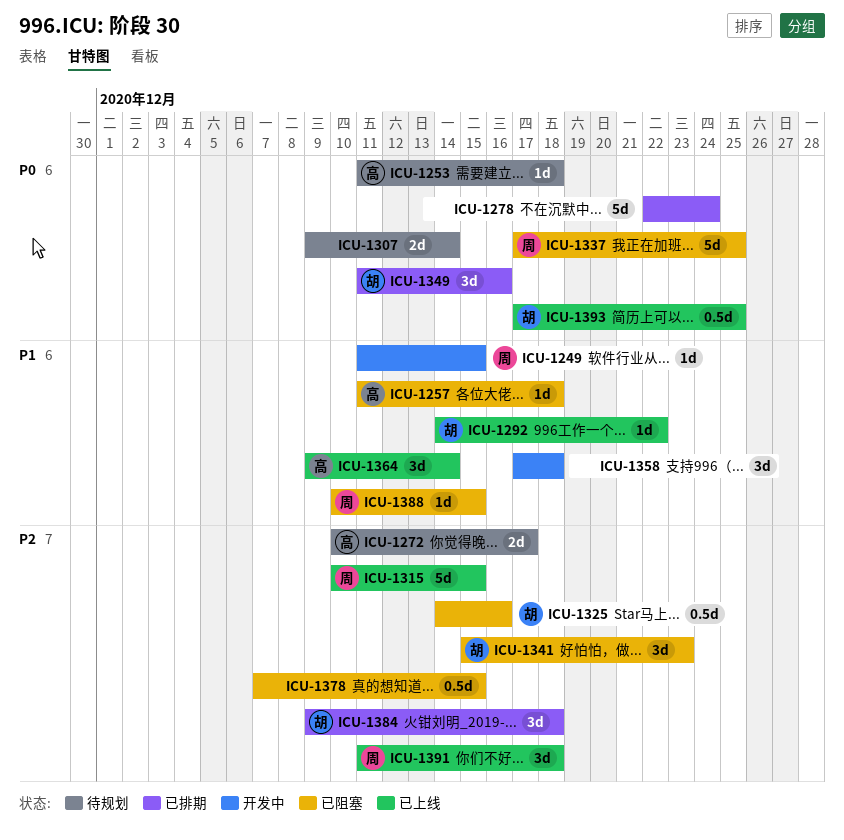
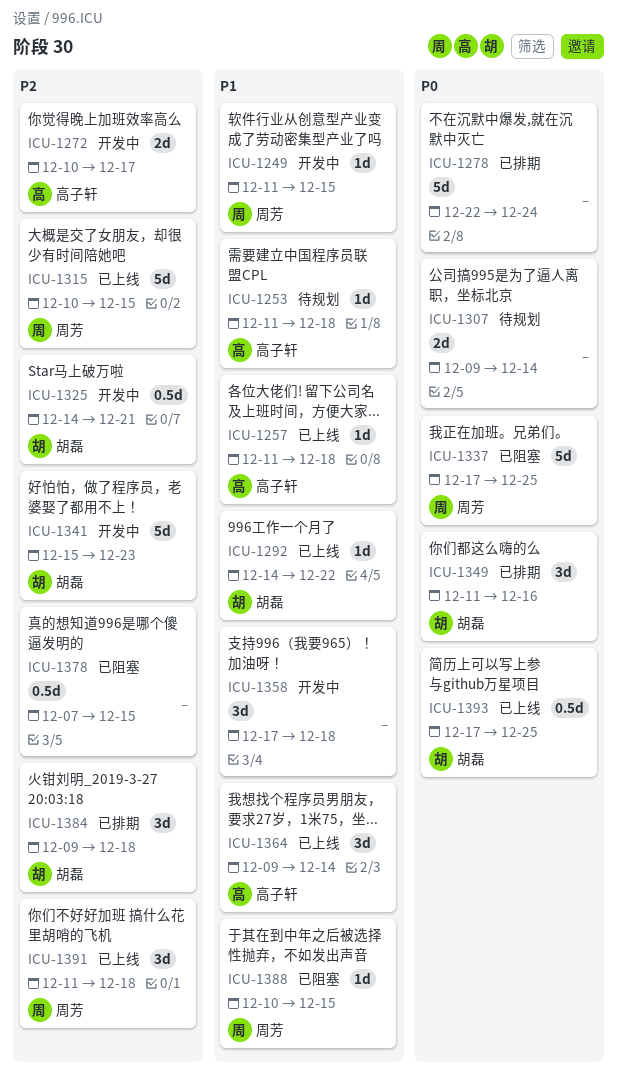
ICU-1253, priority: P0 -> P1
ICU-1257, status: 已阻塞 -> 已上线
ICU-1272, status: 待规划 -> 开发中
ICU-1325, status: 已阻塞 -> 开发中
ICU-1325, due: Dec 16 -> Dec 21
ICU-1341, status: 已阻塞 -> 开发中
ICU-1341, estimate: 3d -> 5d

